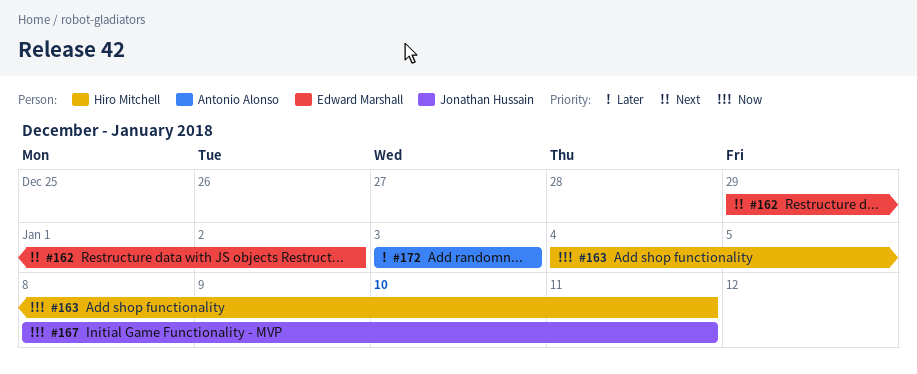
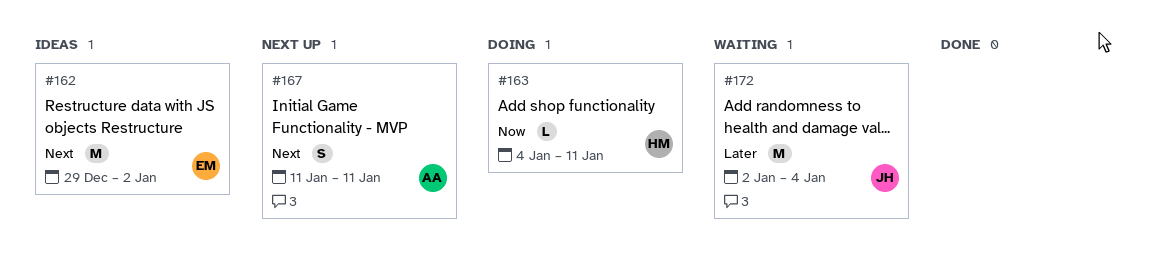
#167, owner: Jonathan Hussain -> Antonio Alonso
#167, priority: Now -> Next
#167, start: Jan 8 -> Jan 11
#172, owner: Antonio Alonso -> Jonathan Hussain
#172, start: Jan 3 -> Jan 2
#172, due: Jan 3 -> Jan 4

